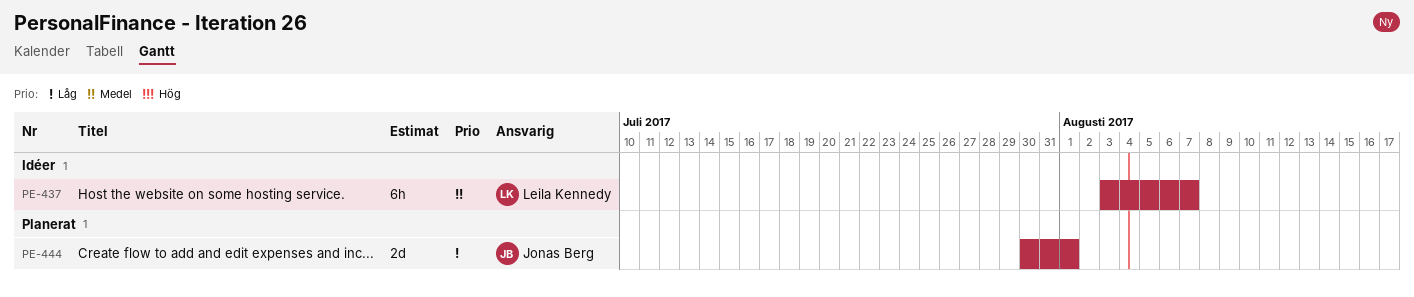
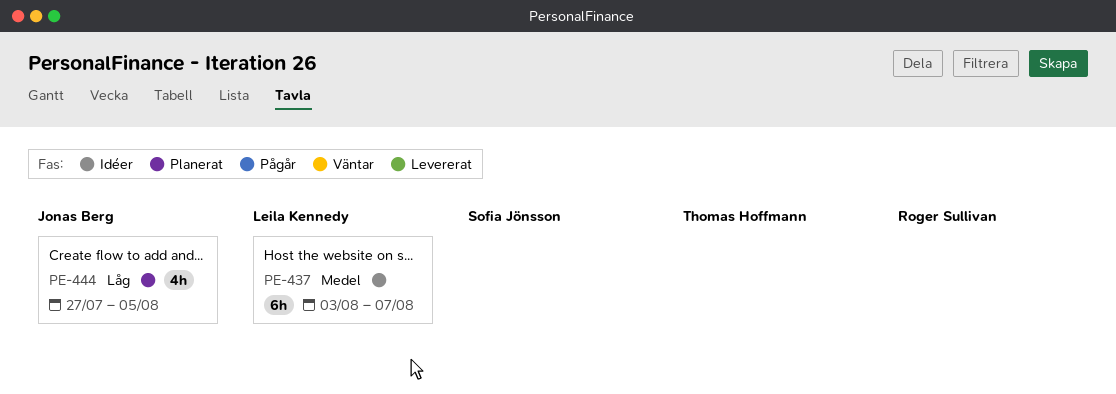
PE-444, estimate: 2d -> 4h
PE-444, start: Jul 30 -> Jul 27
PE-444, due: Aug 1 -> Aug 5

